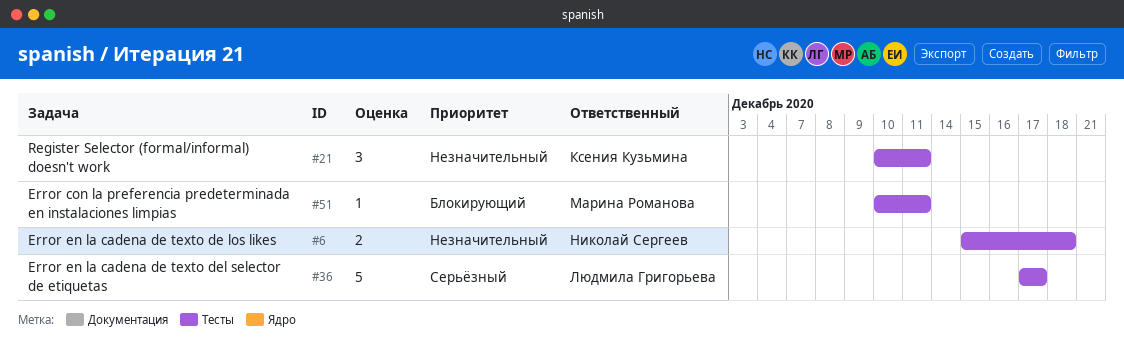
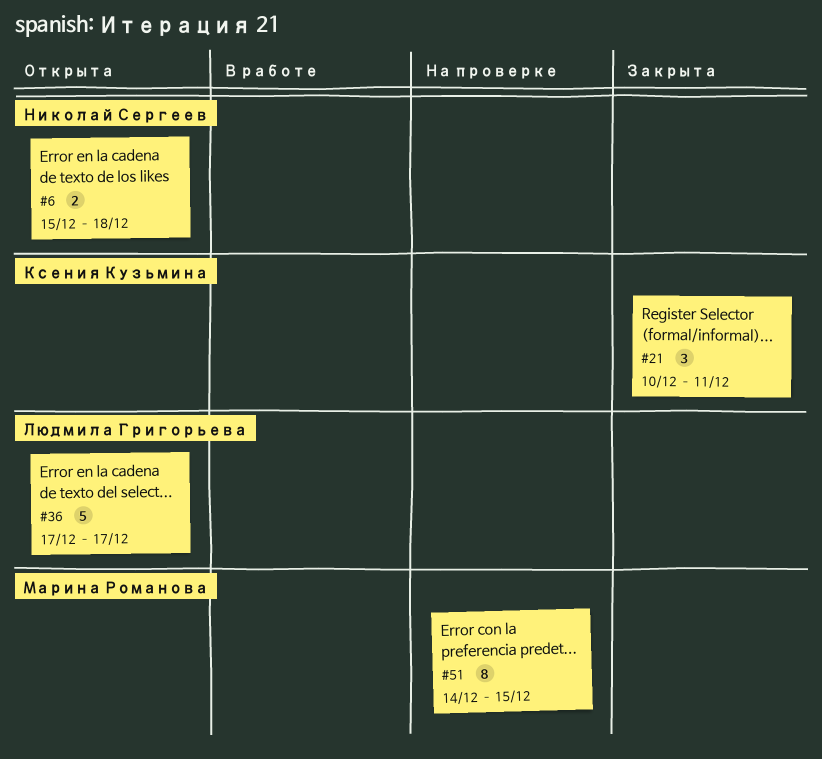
#51, estimate: 1 -> 8
#51, start: Dec 10 -> Dec 14
#51, due: Dec 11 -> Dec 15

